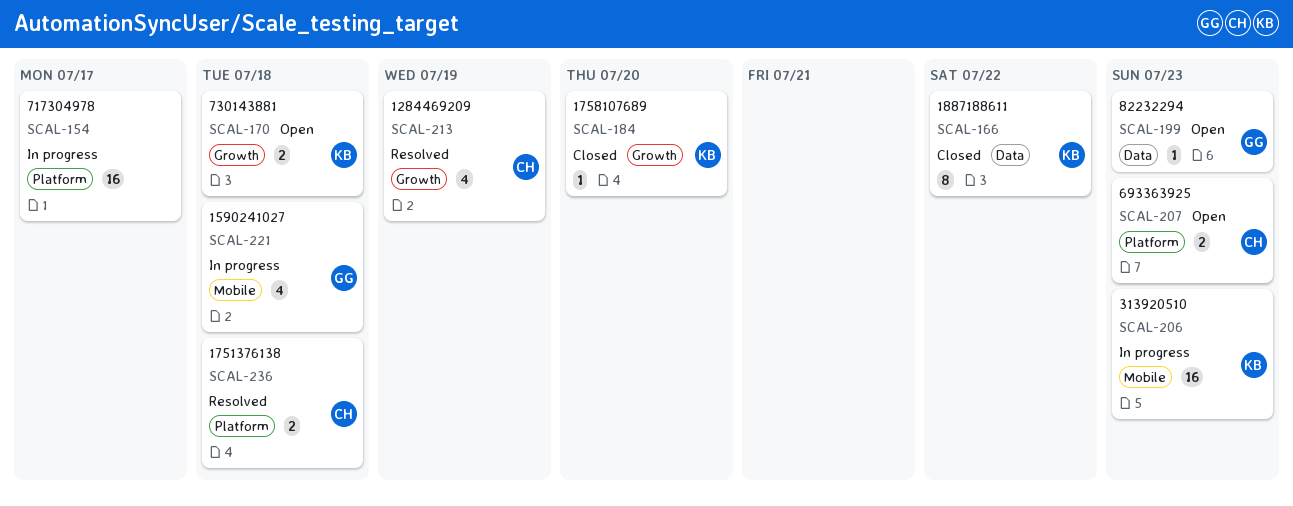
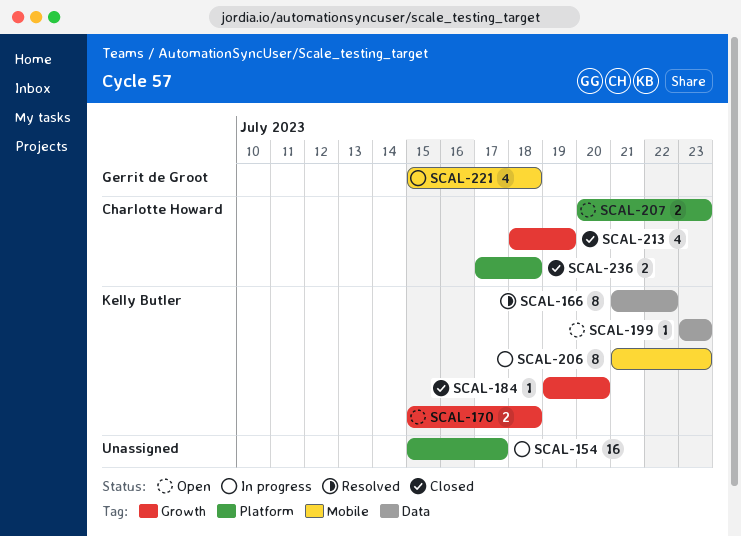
SCAL-166, status: Closed -> Resolved
SCAL-199, owner: Gerrit de Groot -> Kelly Butler
SCAL-206, estimate: 16 -> 8
SCAL-213, status: Resolved -> Closed
SCAL-236, status: Resolved -> Closed

